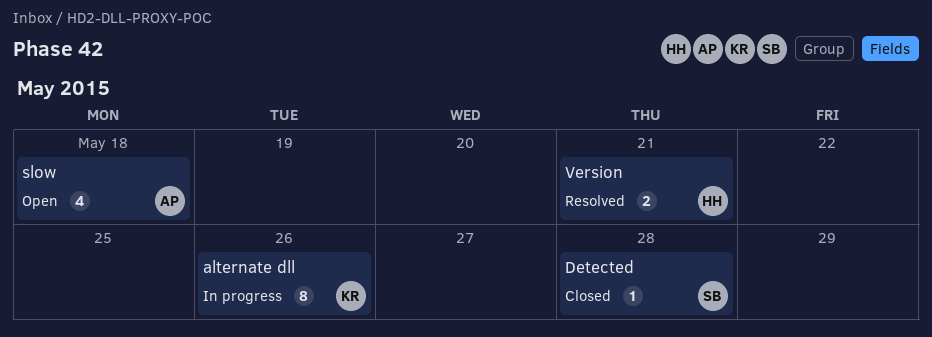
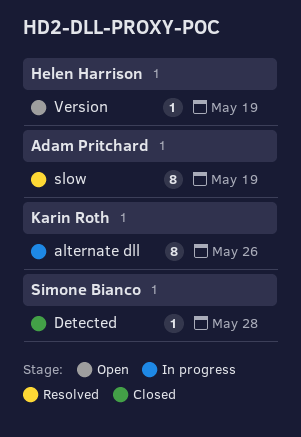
slow, status: Open -> Resolved
slow, estimate: 4 -> 8
slow, due: May 18 -> May 19
Version, status: Resolved -> Open
Version, estimate: 2 -> 1
Version, due: May 21 -> May 19

